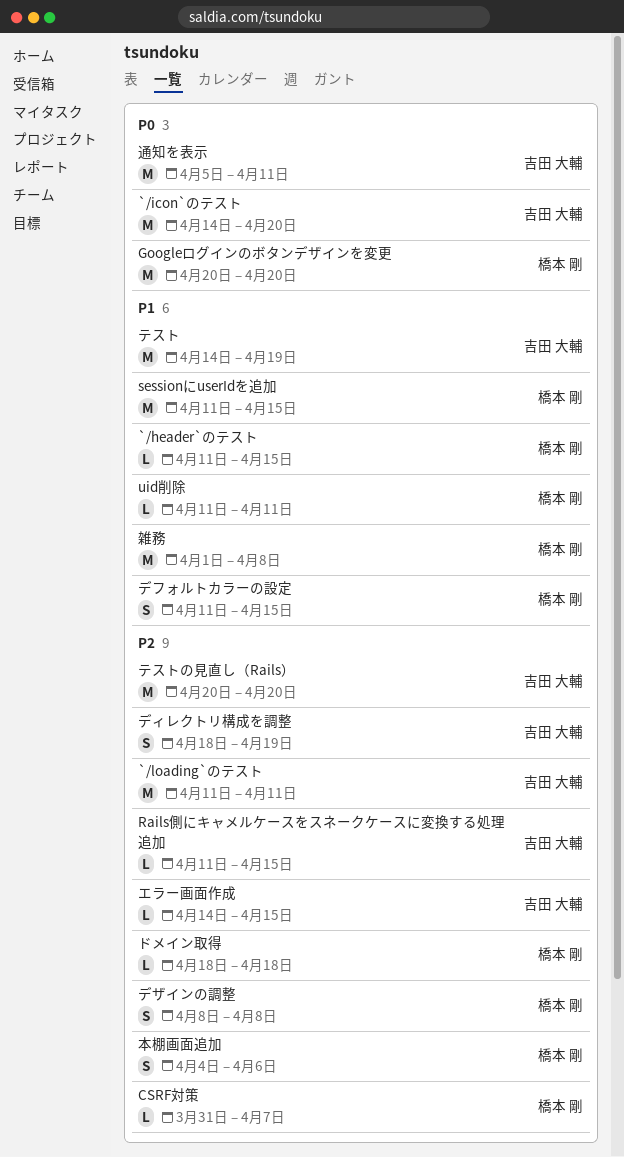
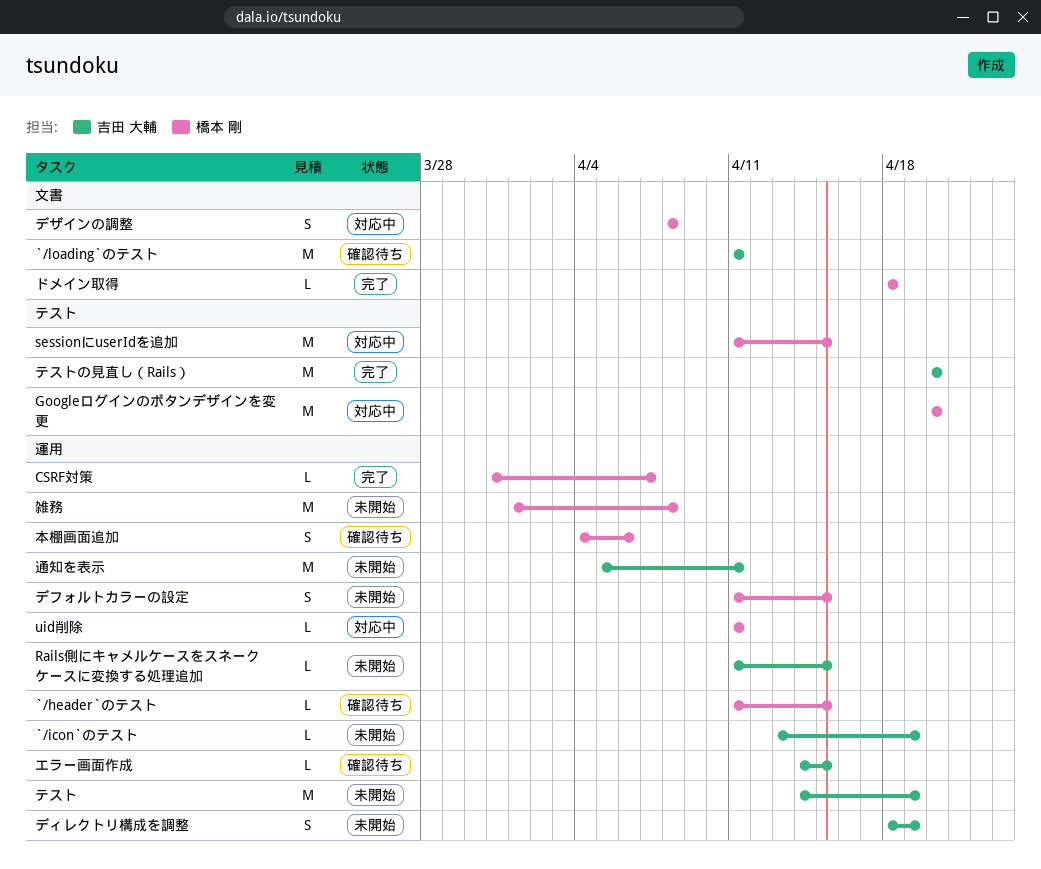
`/icon`のテスト, estimate: M -> L
`/icon`のテスト, start: Apr 14 -> Apr 13
`/icon`のテスト, due: Apr 20 -> Apr 19

